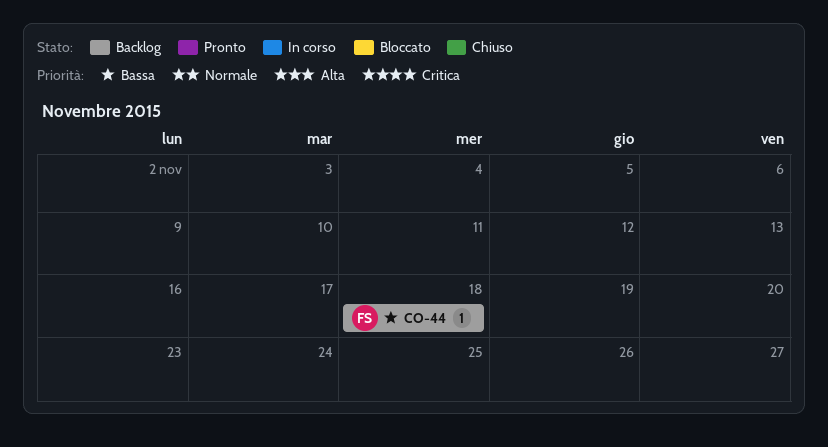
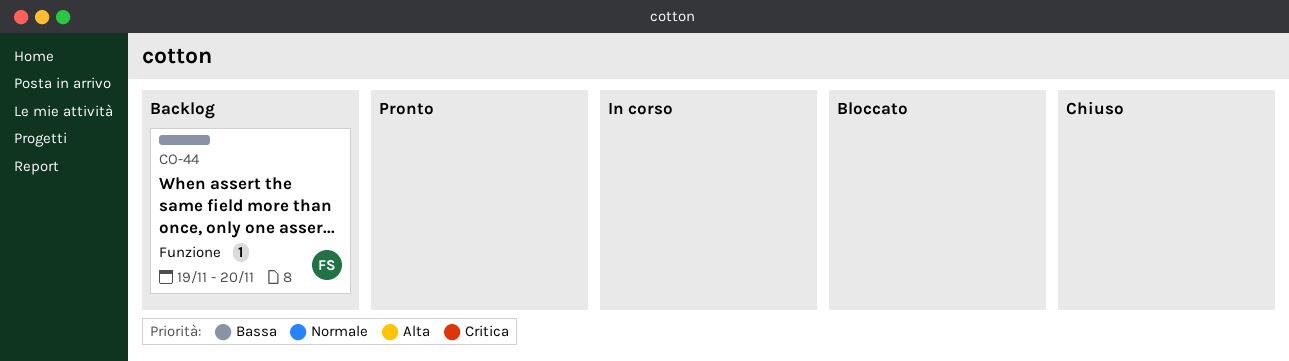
CO-44, start: Nov 18 -> Nov 19
CO-44, due: Nov 18 -> Nov 20

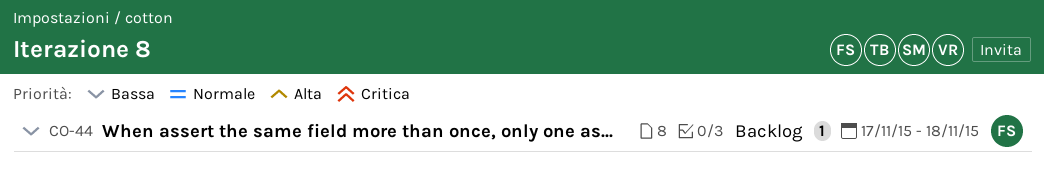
CO-44, start: Nov 19 -> Nov 17
CO-44, due: Nov 20 -> Nov 18

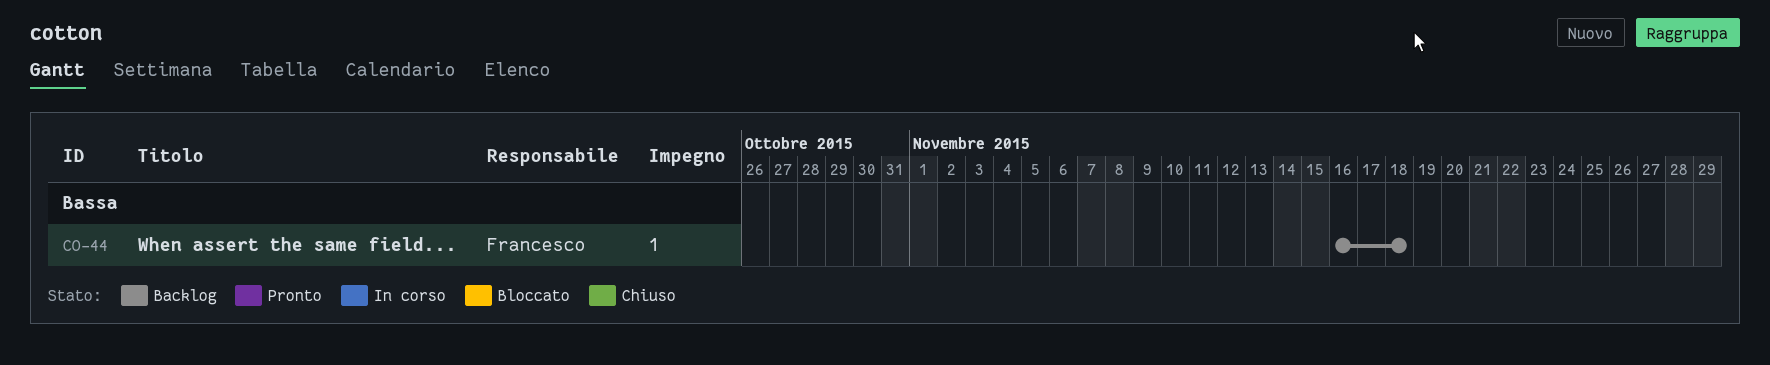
CO-44, start: Nov 17 -> Nov 16

